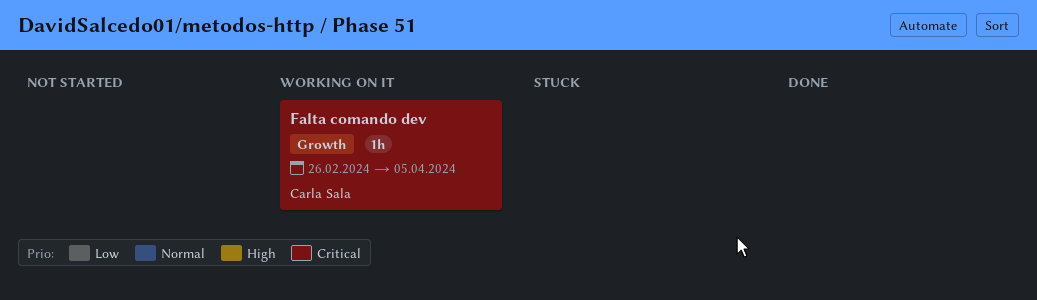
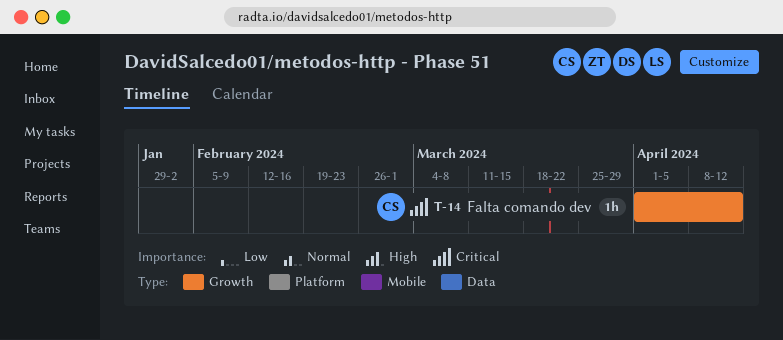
Falta comando dev, start: Feb 26 -> Apr 1
Falta comando dev, due: Apr 5 -> Apr 12

